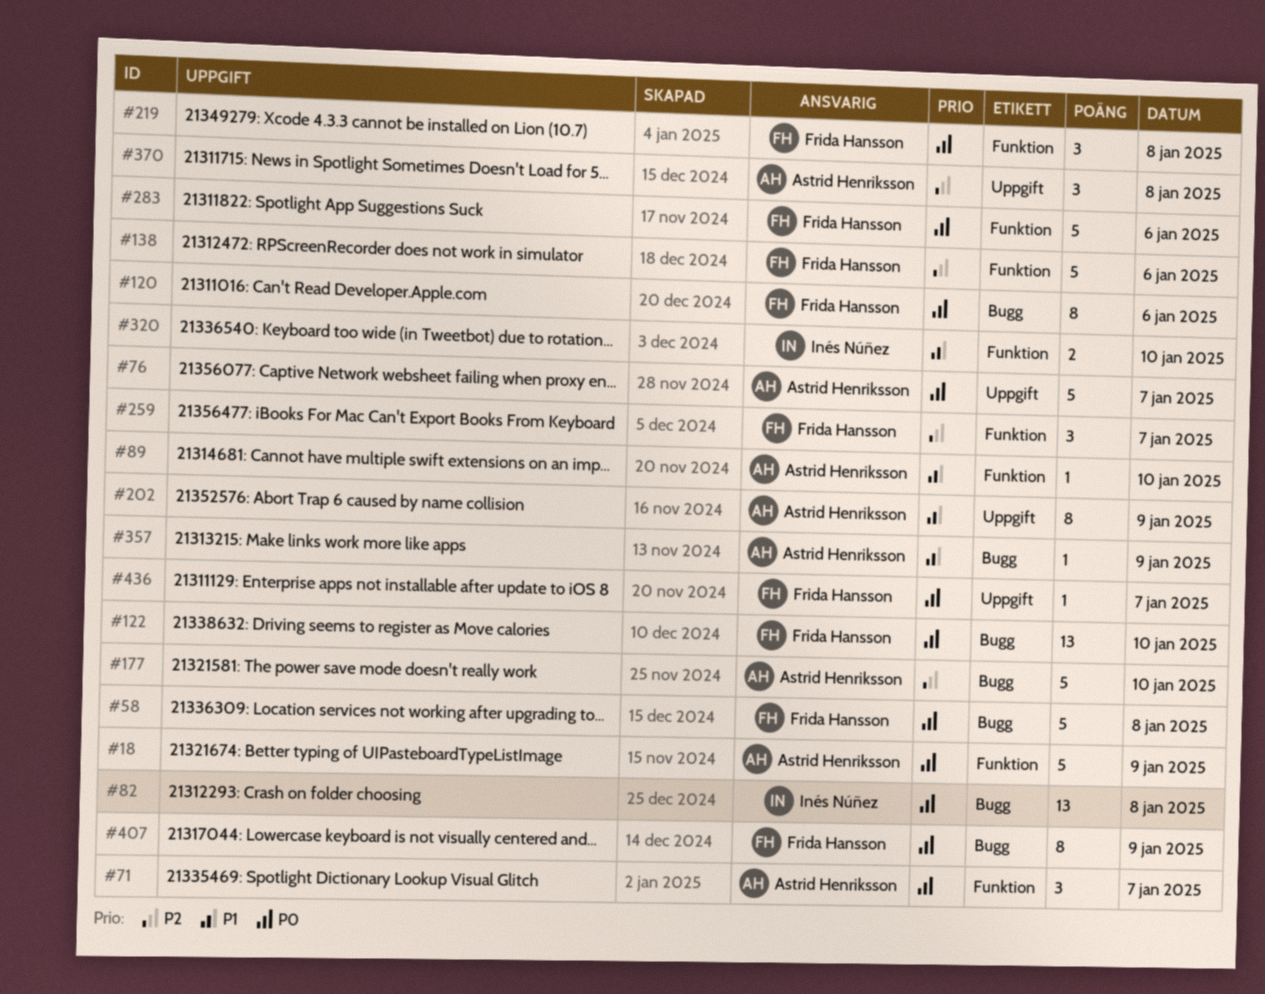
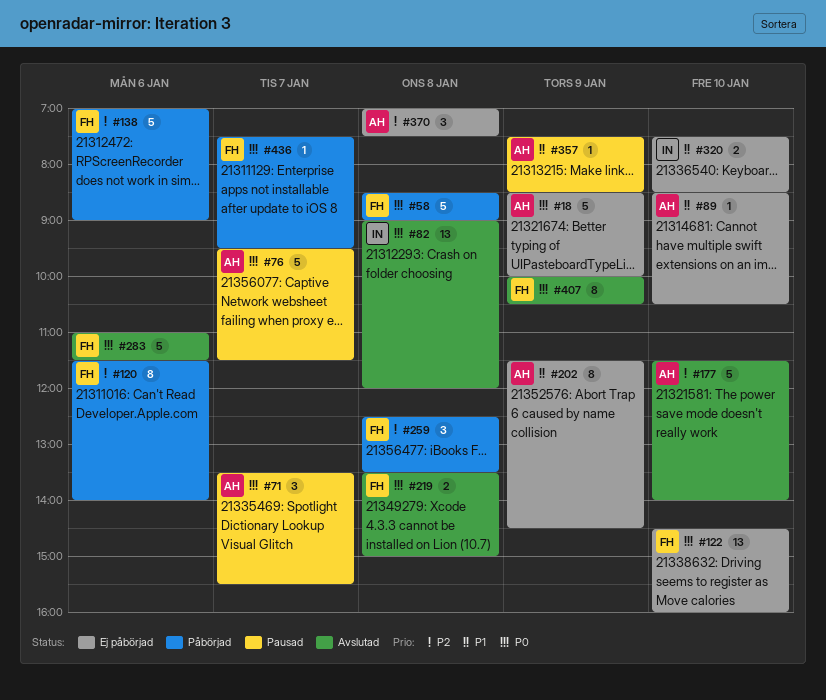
#120, priority: P0 -> P2
#219, estimate: 3 -> 2
#259, day: Jan 7 -> Jan 8

